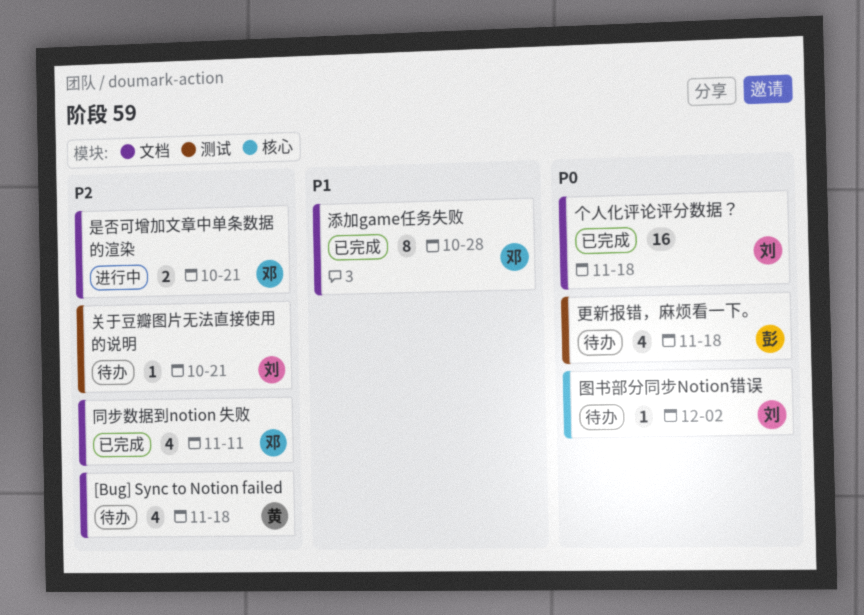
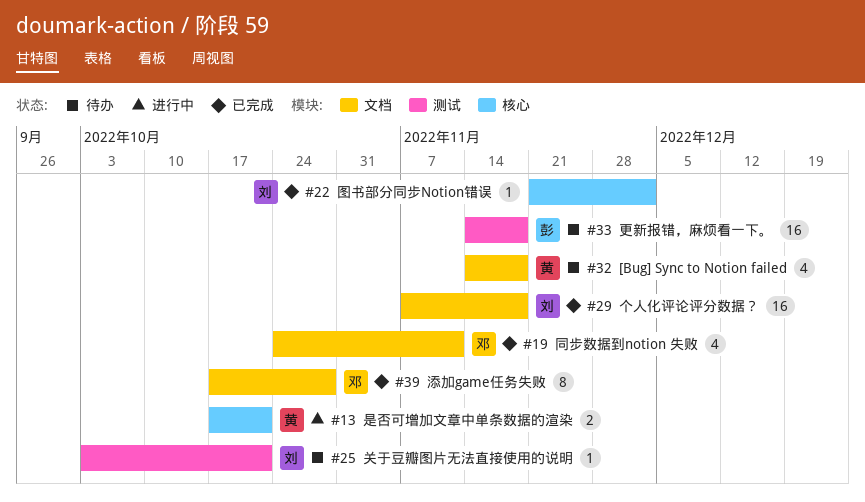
图书部分同步Notion错误, status: 待办 -> 已完成
是否可增加文章中单条数据的渲染, owner: 邓 -> 黄
是否可增加文章中单条数据的渲染, label: 文档 -> 核心
更新报错，麻烦看一下。, estimate: 4 -> 16

